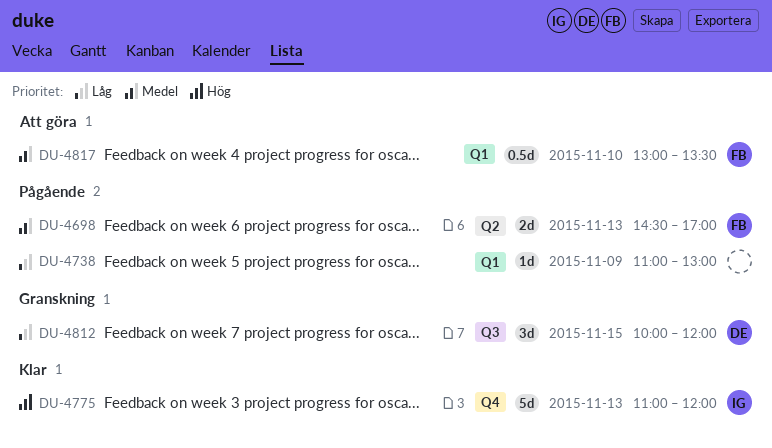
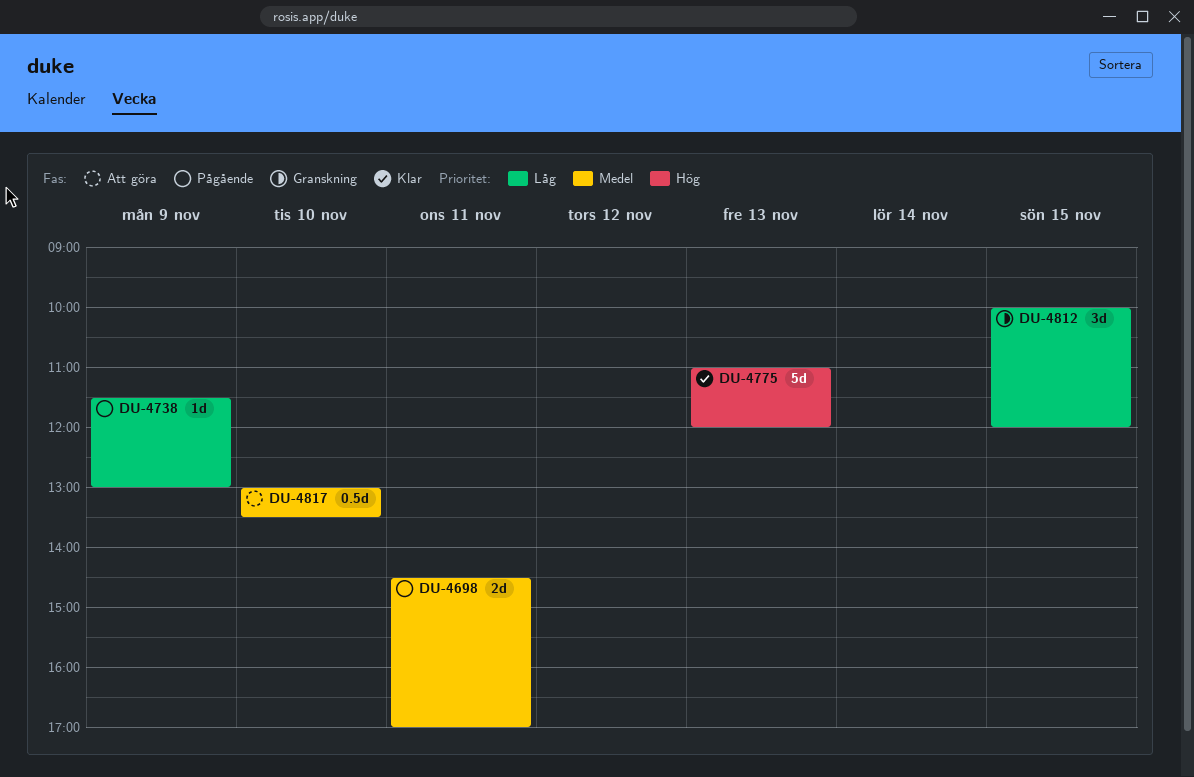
DU-4698, day: Nov 13 -> Nov 11
DU-4738, begins: 11:00 -> 11:30

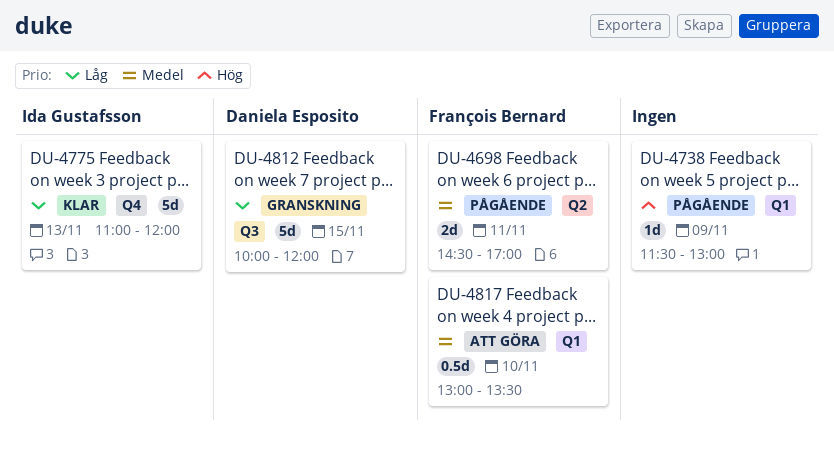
DU-4738, priority: Låg -> Hög
DU-4775, priority: Hög -> Låg
DU-4812, estimate: 3d -> 5d

